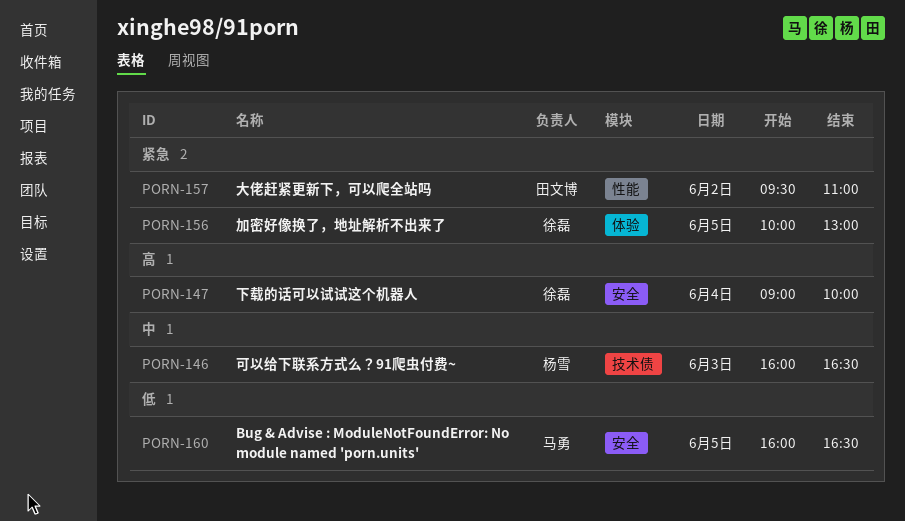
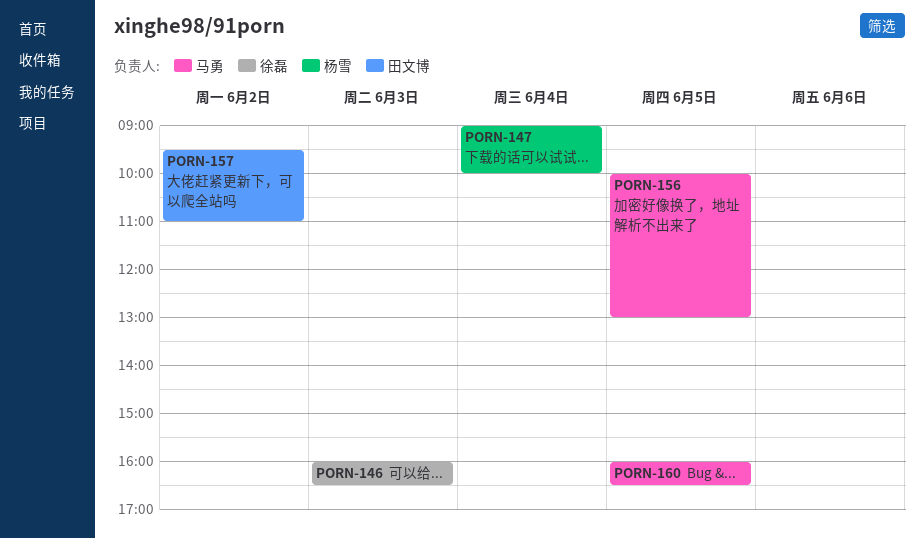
PORN-146, owner: 杨雪 -> 徐磊
PORN-147, owner: 徐磊 -> 杨雪
PORN-156, owner: 徐磊 -> 马勇

